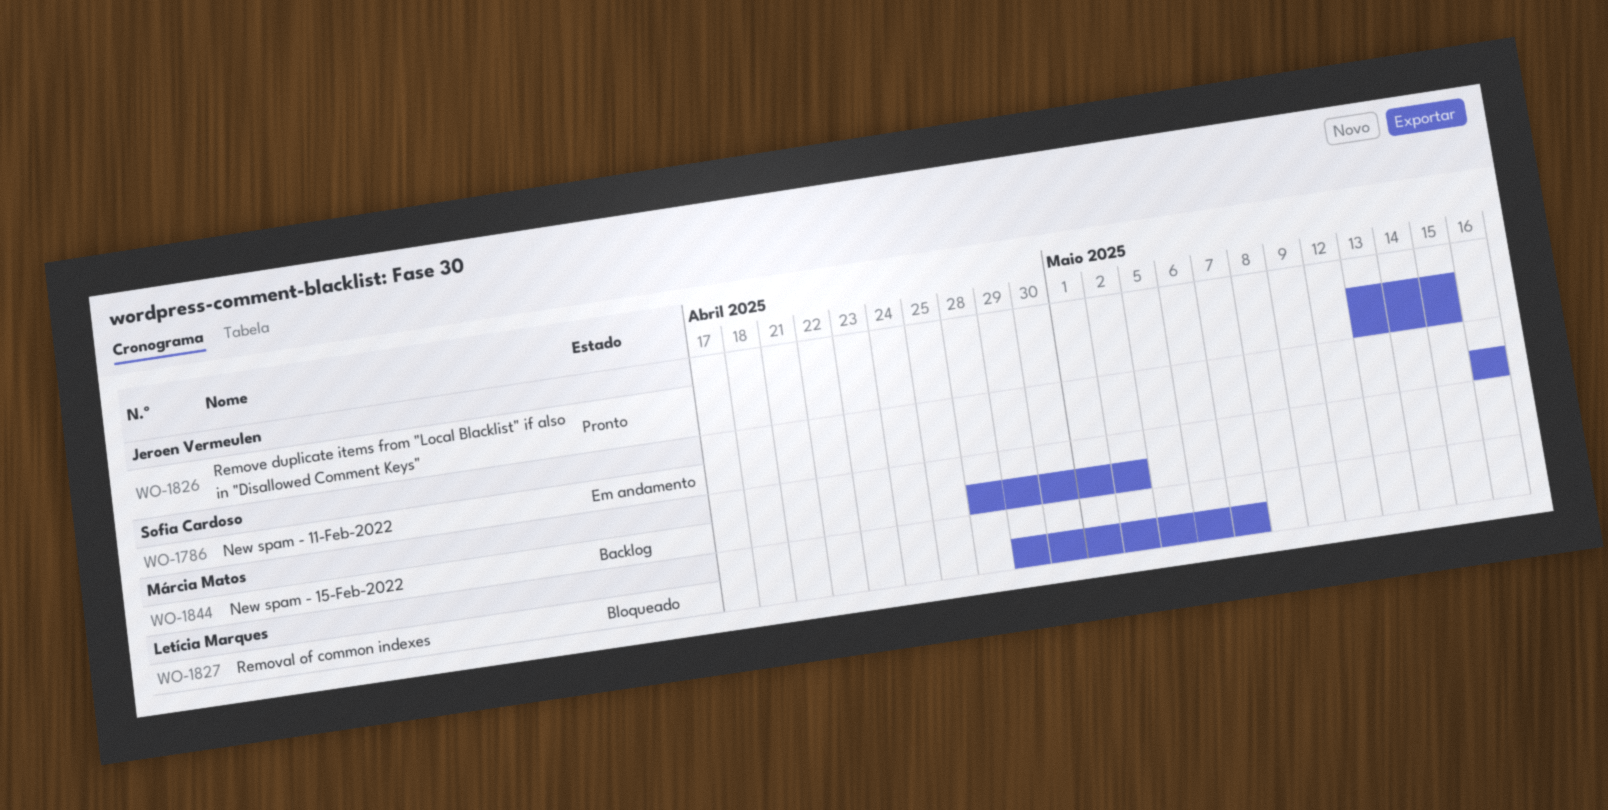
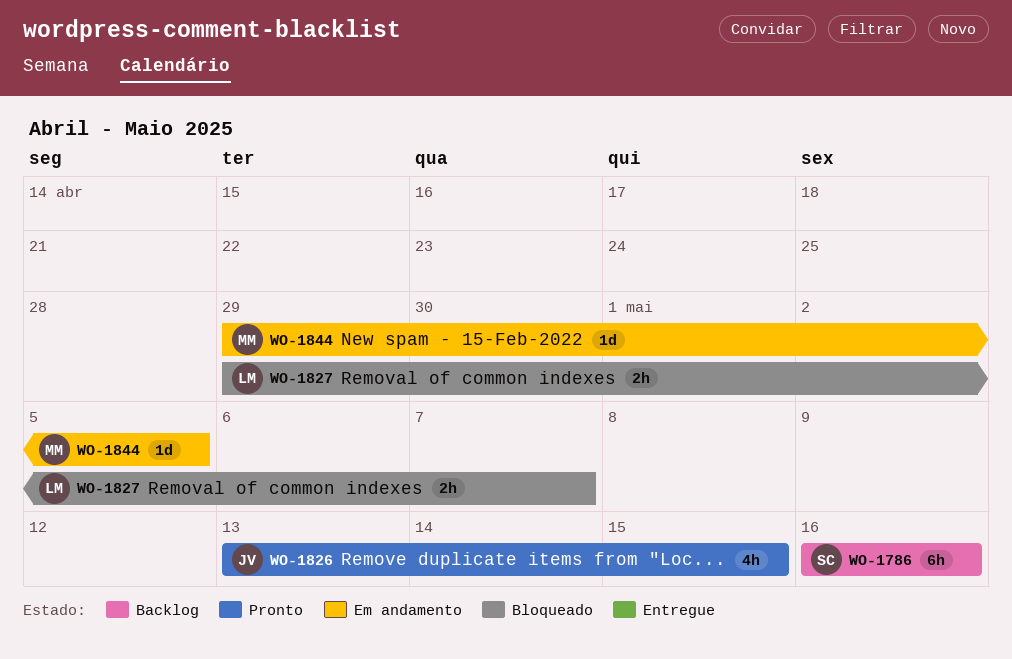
WO-1786, status: Em andamento -> Backlog
WO-1844, status: Backlog -> Em andamento
WO-1844, start: Apr 28 -> Apr 29
WO-1844, due: May 2 -> May 5

